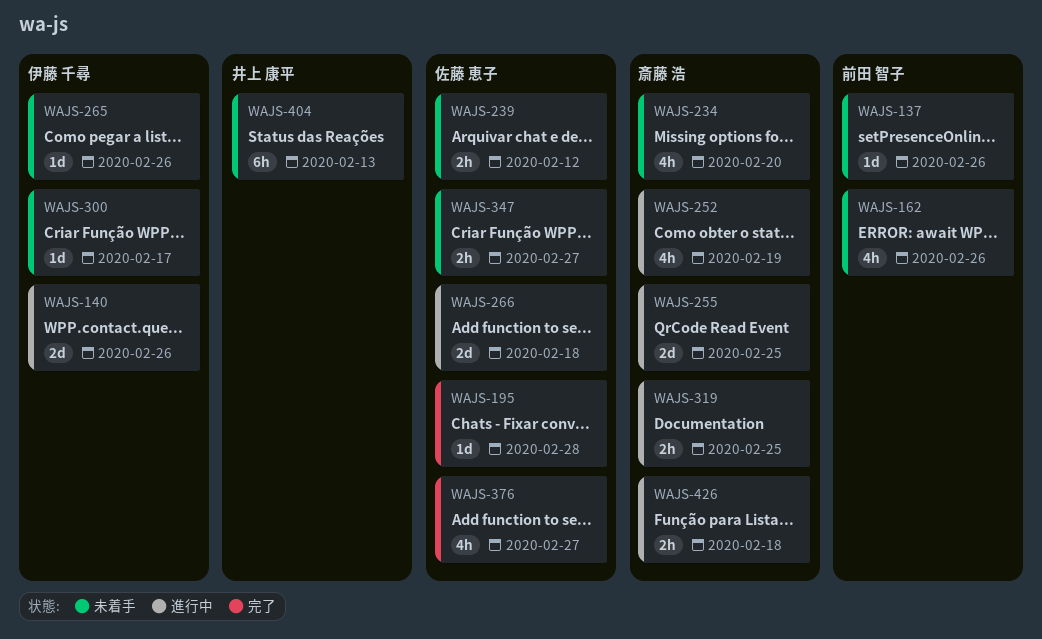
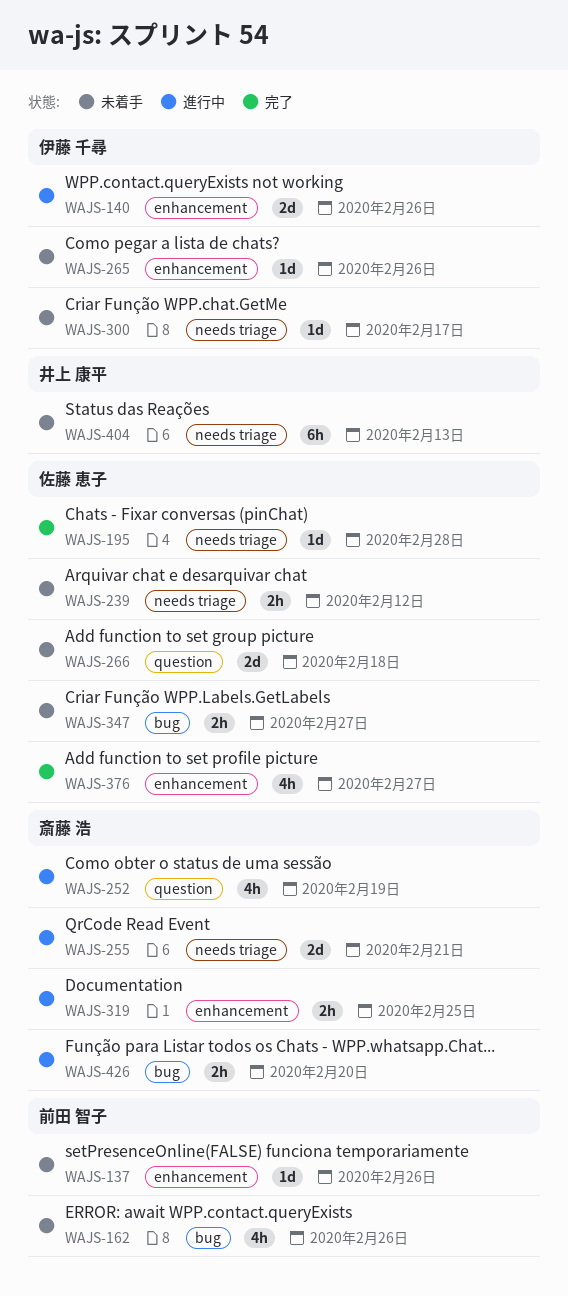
WAJS-234: present -> none
WAJS-255, due: Feb 25 -> Feb 21
WAJS-266, status: 進行中 -> 未着手
WAJS-426, due: Feb 18 -> Feb 20

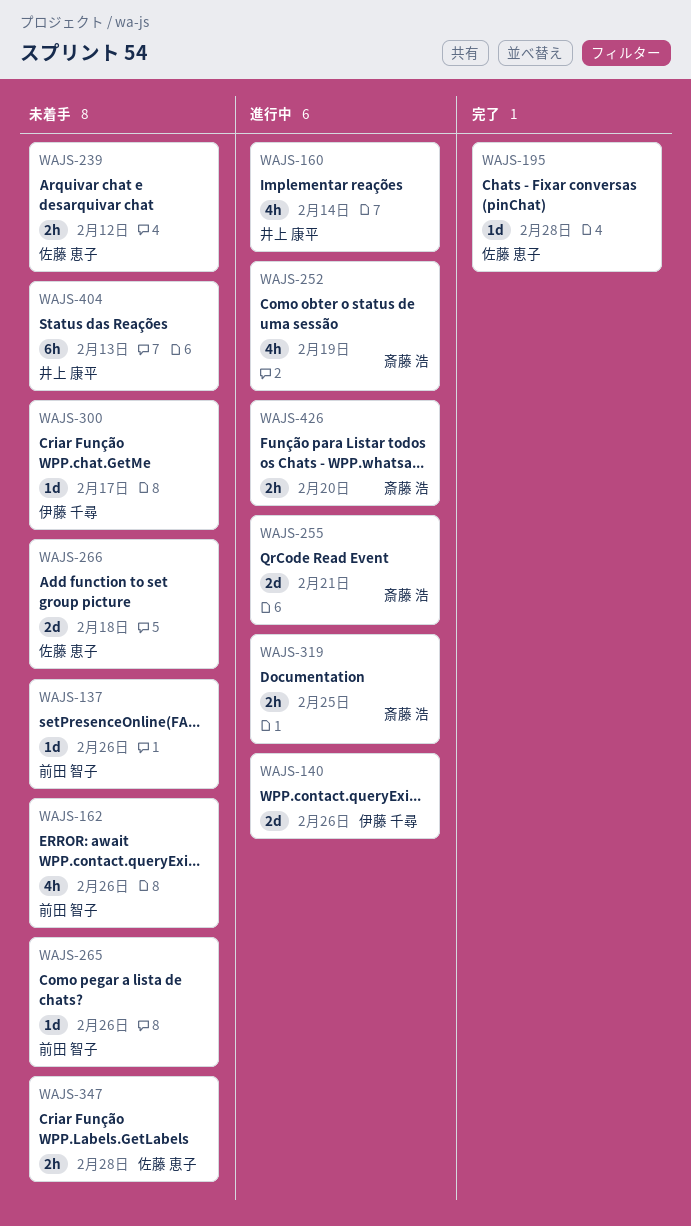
WAJS-160: none -> present
WAJS-265, owner: 伊藤 千尋 -> 前田 智子
WAJS-347, due: Feb 27 -> Feb 28
WAJS-376: present -> none

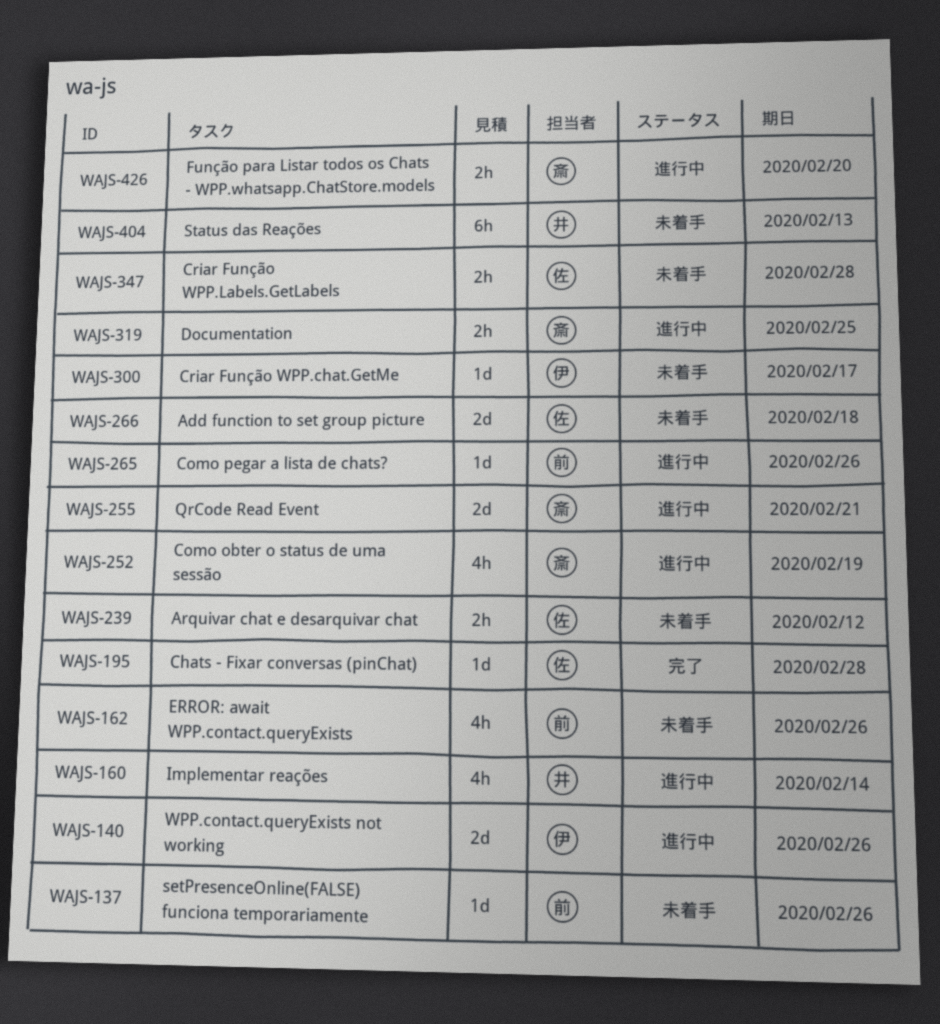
WAJS-265, status: 未着手 -> 進行中

